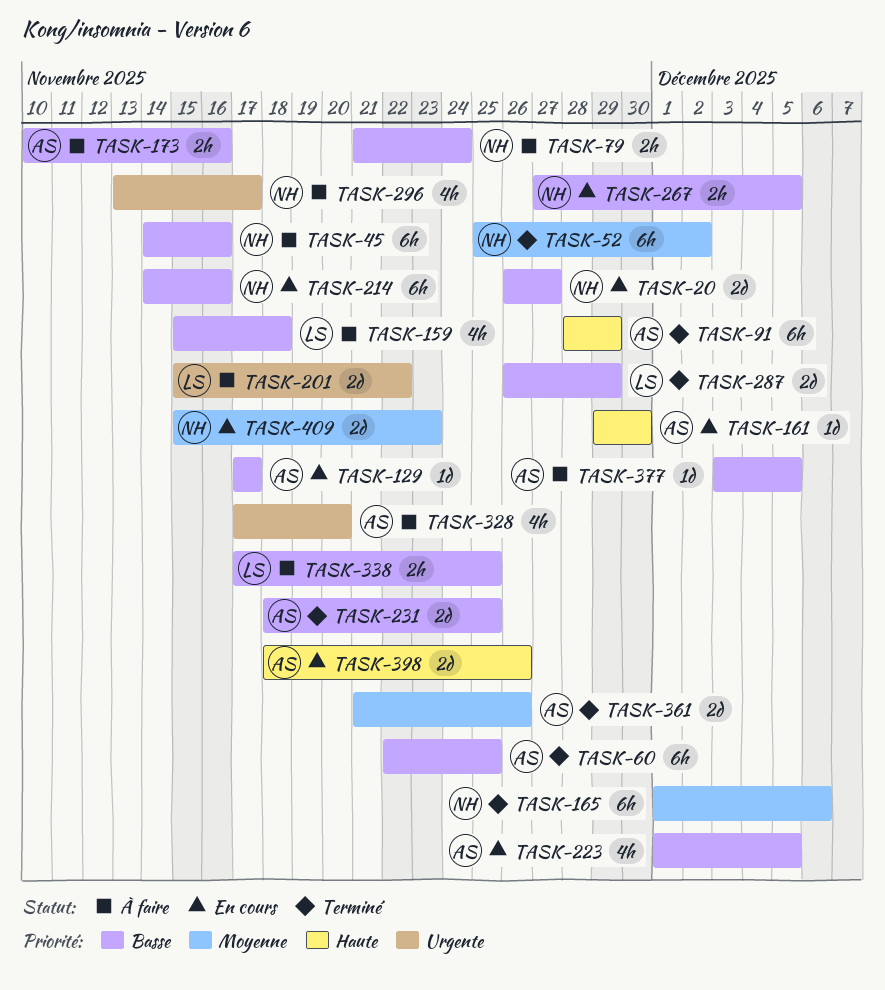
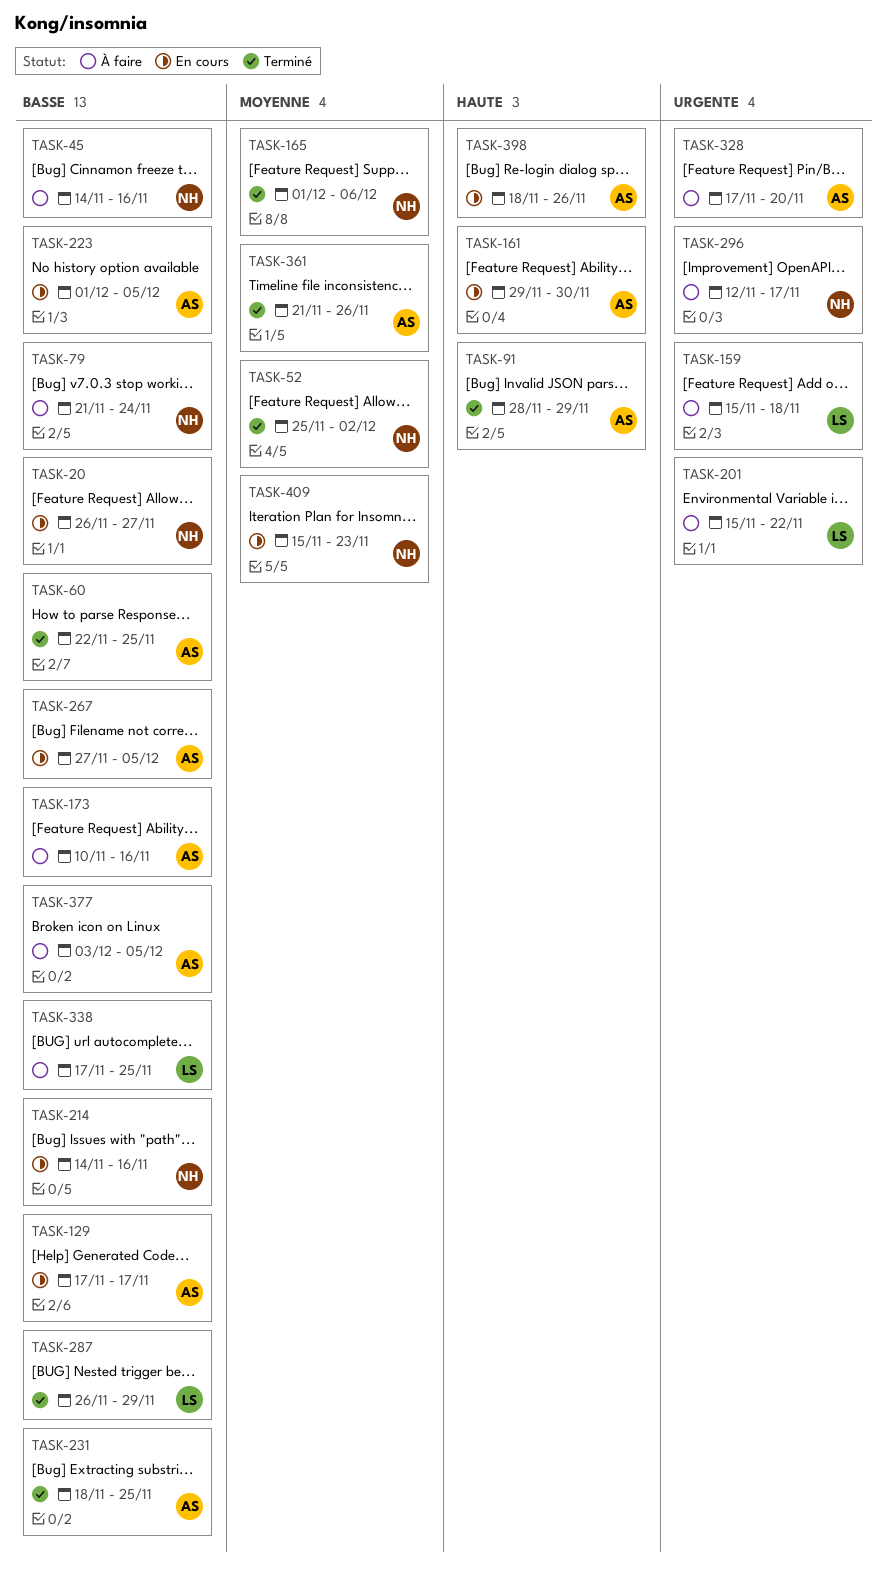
TASK-159, priority: Basse -> Urgente
TASK-267, owner: NH -> AS
TASK-296, start: Nov 13 -> Nov 12

